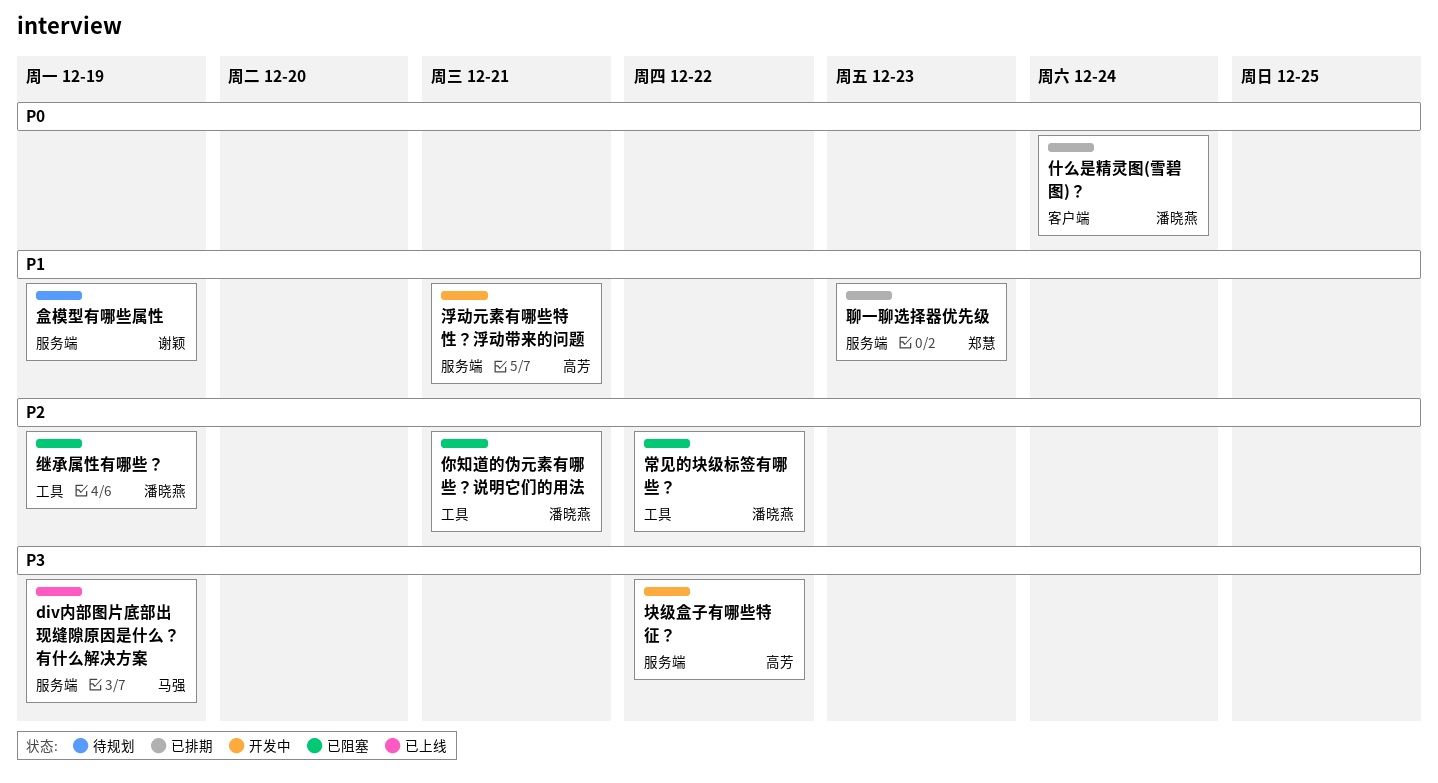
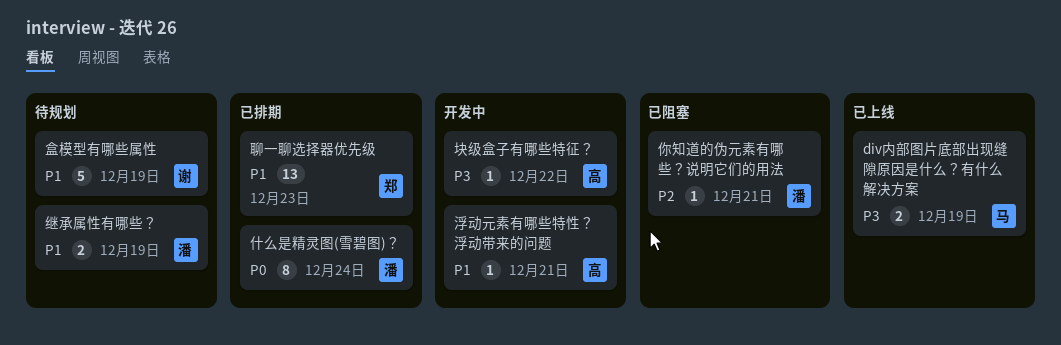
常见的块级标签有哪些？: present -> none
继承属性有哪些？, status: 已阻塞 -> 待规划
继承属性有哪些？, priority: P2 -> P1

